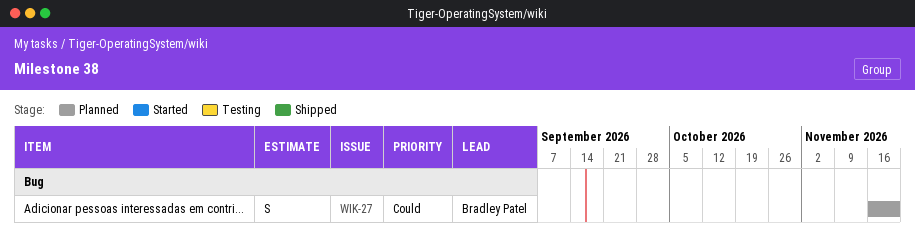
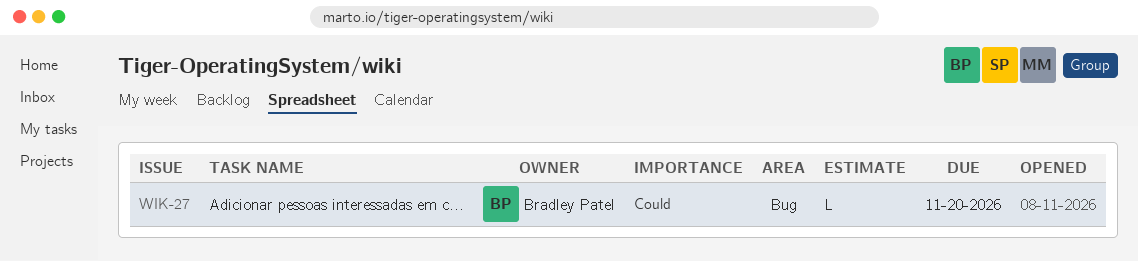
WIK-27, estimate: S -> L

